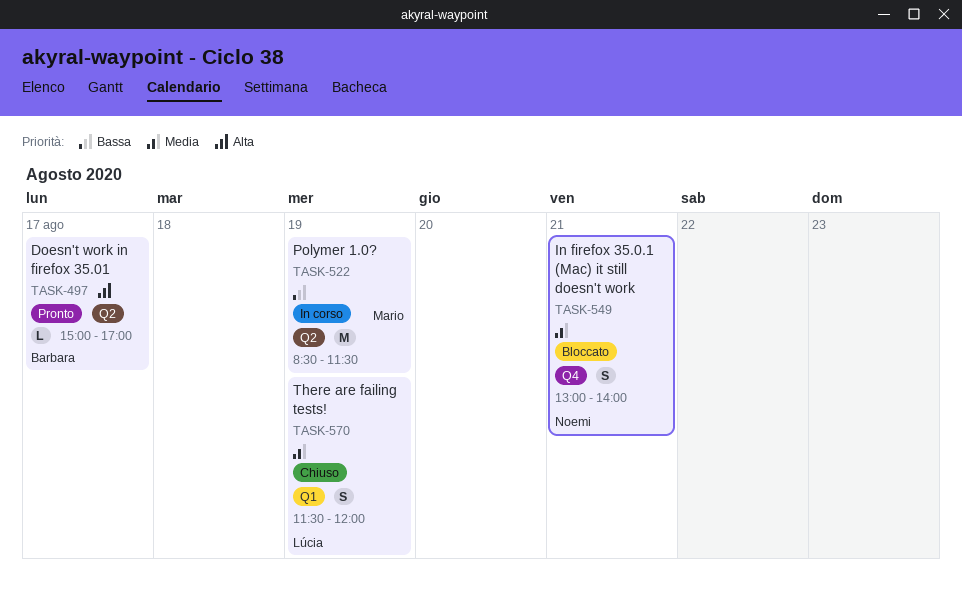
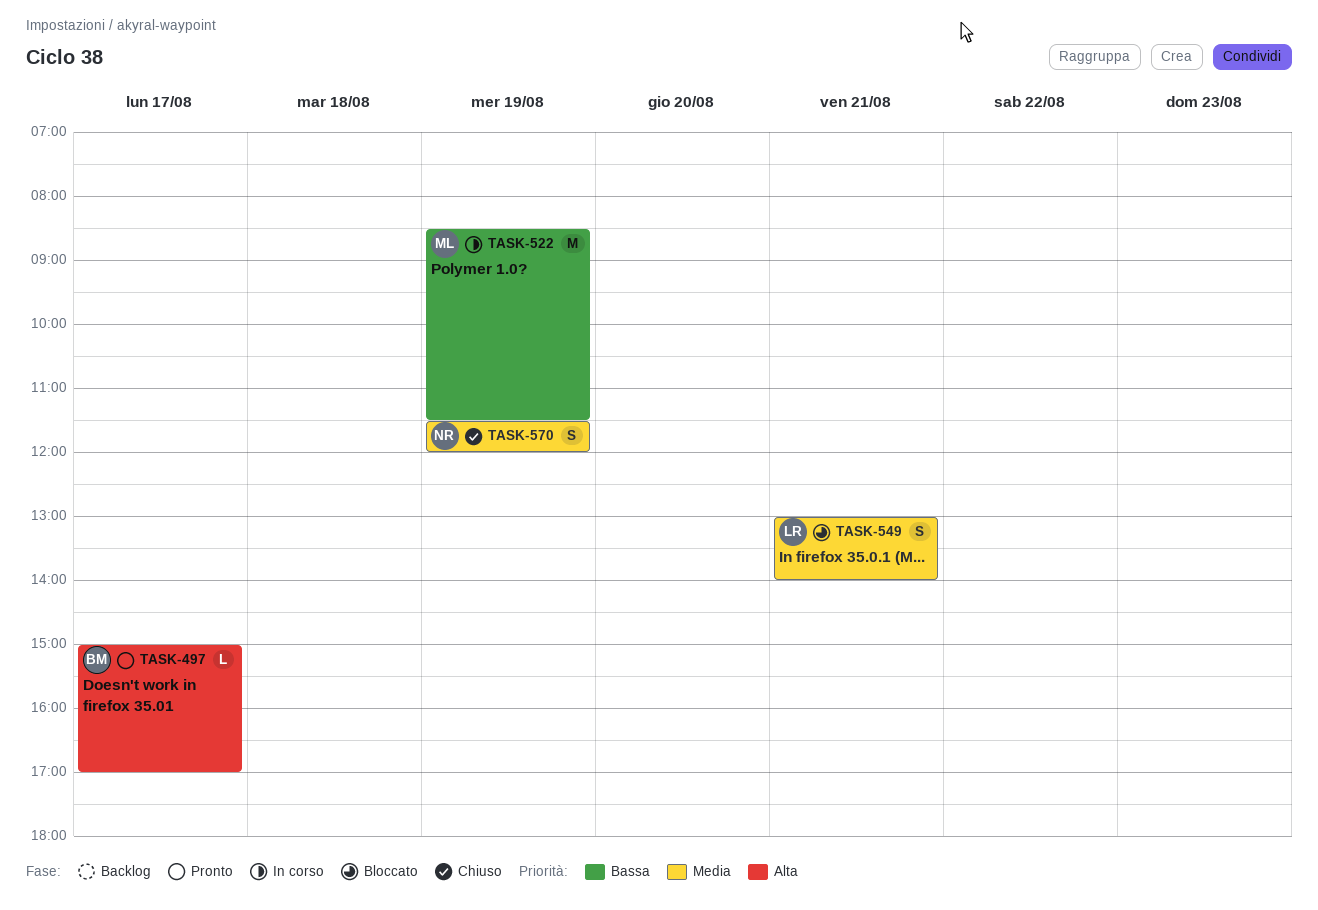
TASK-549, owner: Noemi -> Lúcia
TASK-570, owner: Lúcia -> Noemi

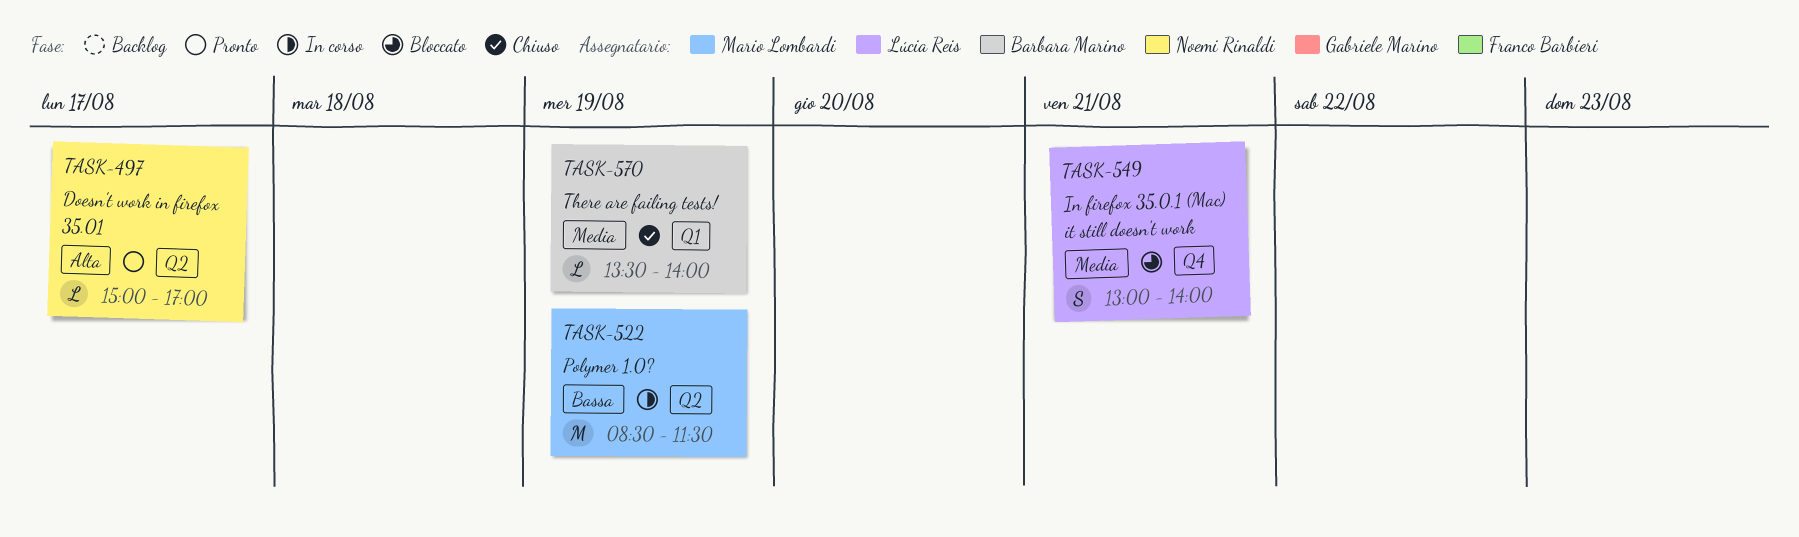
TASK-497, owner: Barbara Marino -> Noemi Rinaldi
TASK-570, owner: Noemi Rinaldi -> Barbara Marino
TASK-570, estimate: S -> L
TASK-570, begins: 11:30 -> 13:30
TASK-570, ends: 12:00 -> 14:00

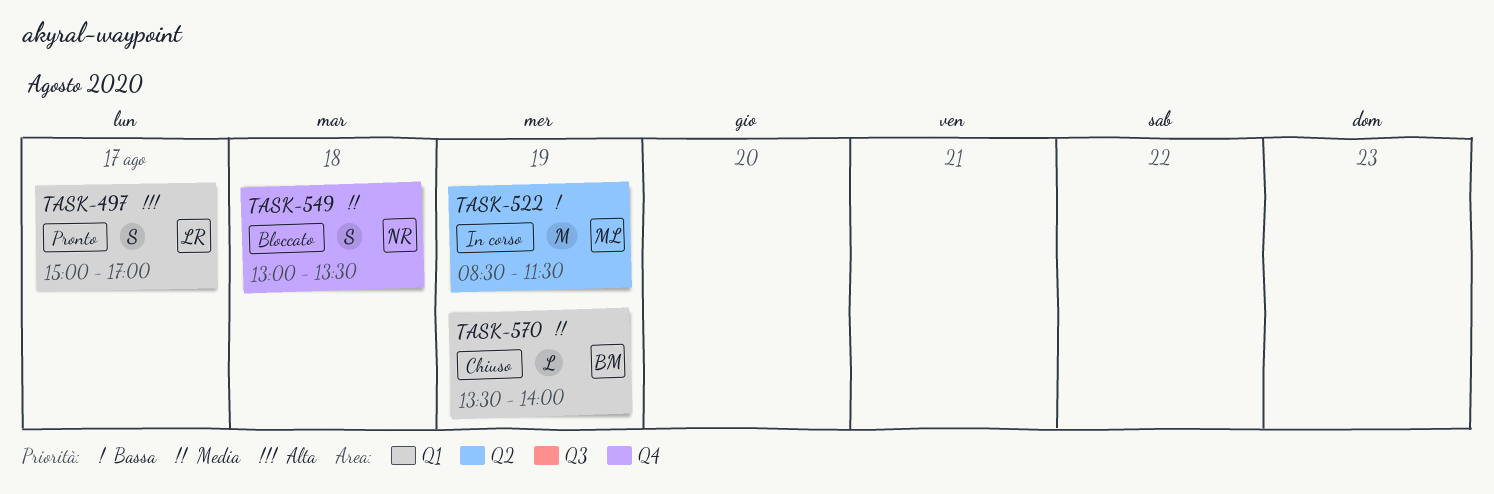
TASK-497, owner: Noemi Rinaldi -> Lúcia Reis
TASK-497, label: Q2 -> Q1
TASK-497, estimate: L -> S
TASK-549, owner: Lúcia Reis -> Noemi Rinaldi
TASK-549, day: Aug 21 -> Aug 18
TASK-549, ends: 14:00 -> 13:30

